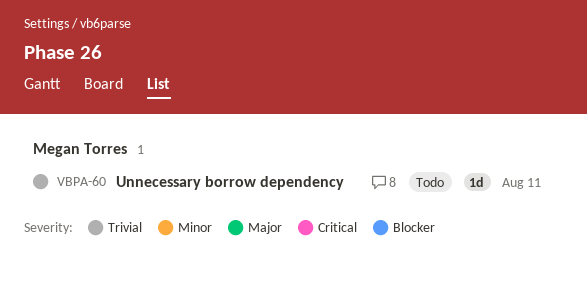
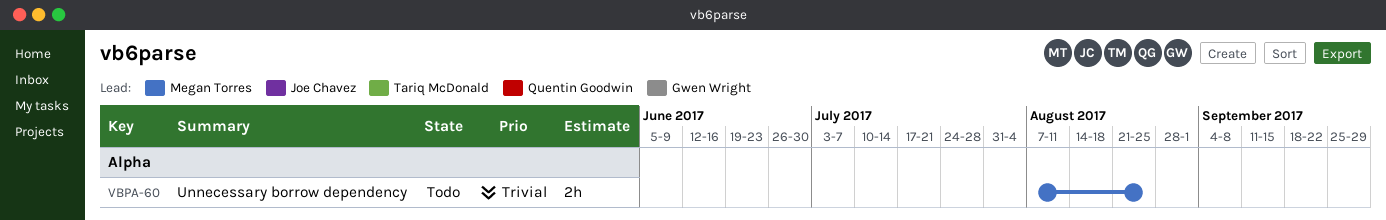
VBPA-60, estimate: 1d -> 2h
VBPA-60, due: Aug 11 -> Aug 25

